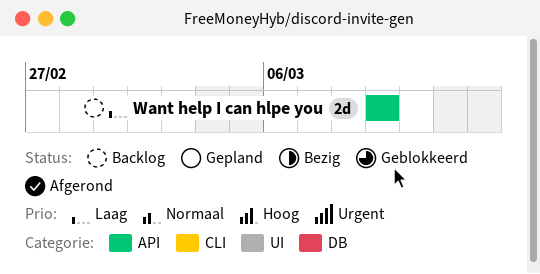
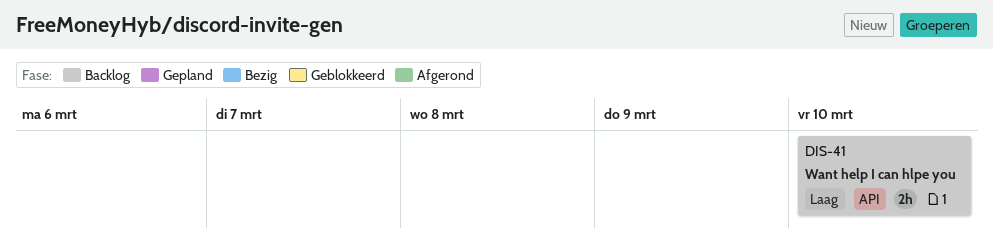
Want help I can hlpe you, estimate: 2d -> 2h
Want help I can hlpe you, due: Mar 9 -> Mar 10

